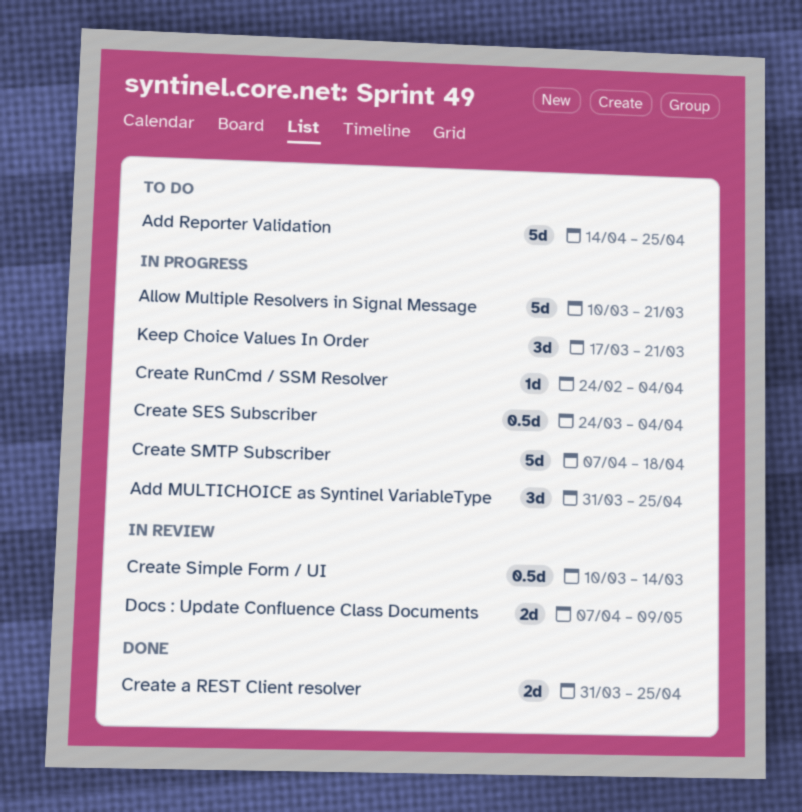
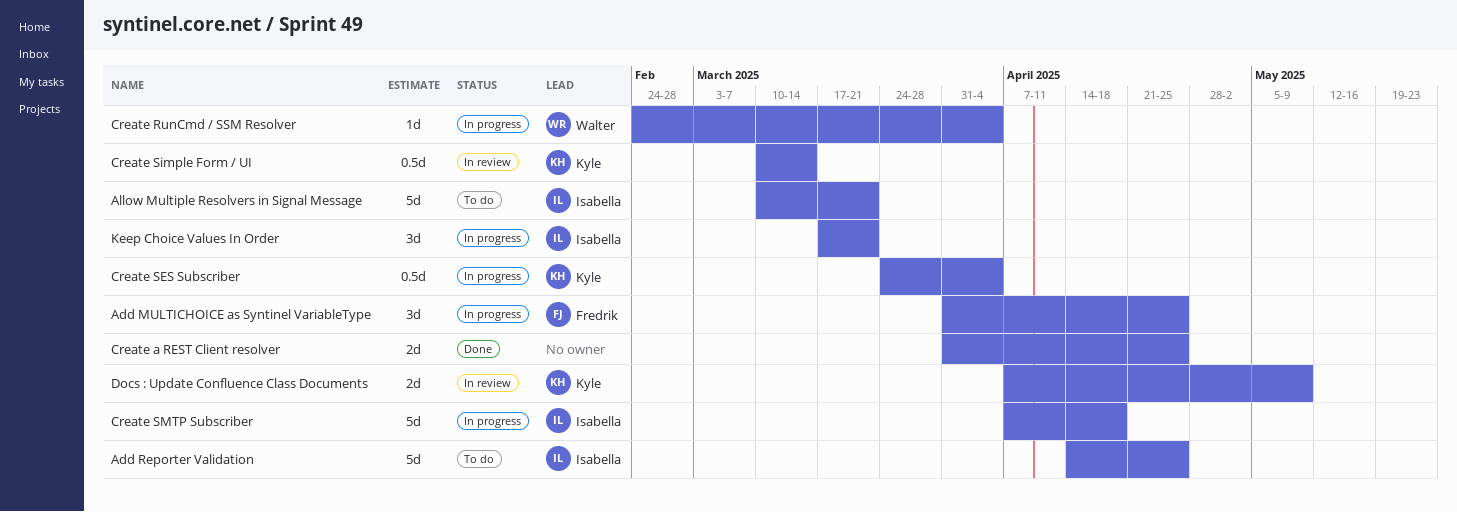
Allow Multiple Resolvers in Signal Message, status: In progress -> To do

